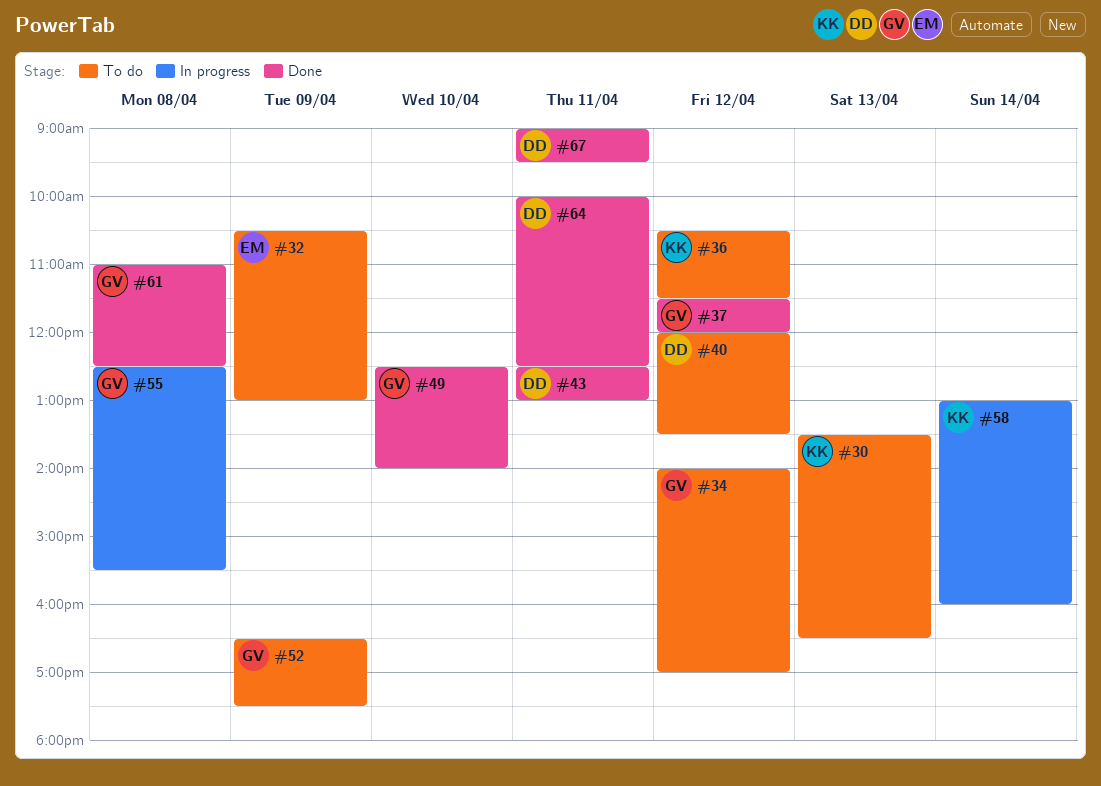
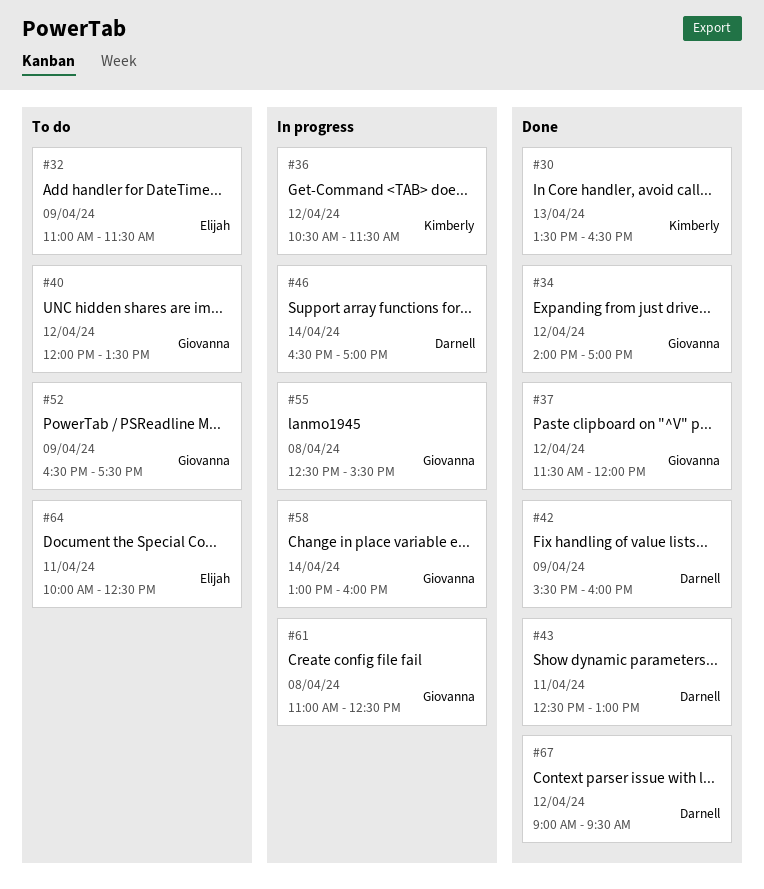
#30, status: To do -> Done
#32, begins: 10:30 -> 11:00
#32, ends: 13:00 -> 11:30
#34, status: To do -> Done
#36, status: To do -> In progress
#40, owner: Darnell -> Giovanna
#42: none -> present
#46: none -> present
#49: present -> none
#58, owner: Kimberly -> Giovanna
#61, status: Done -> In progress
#64, status: Done -> To do
#64, owner: Darnell -> Elijah
#67, day: Apr 11 -> Apr 12

